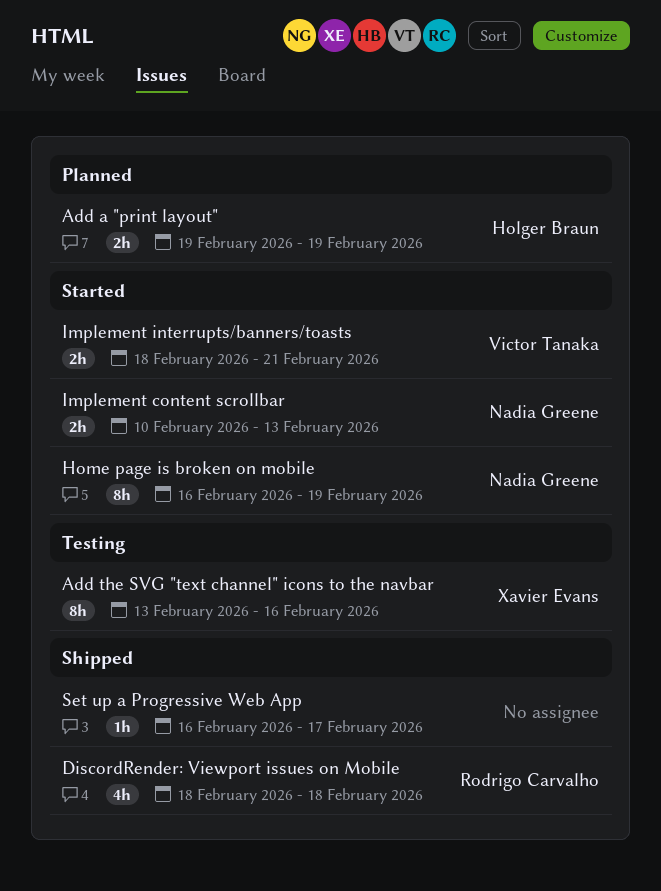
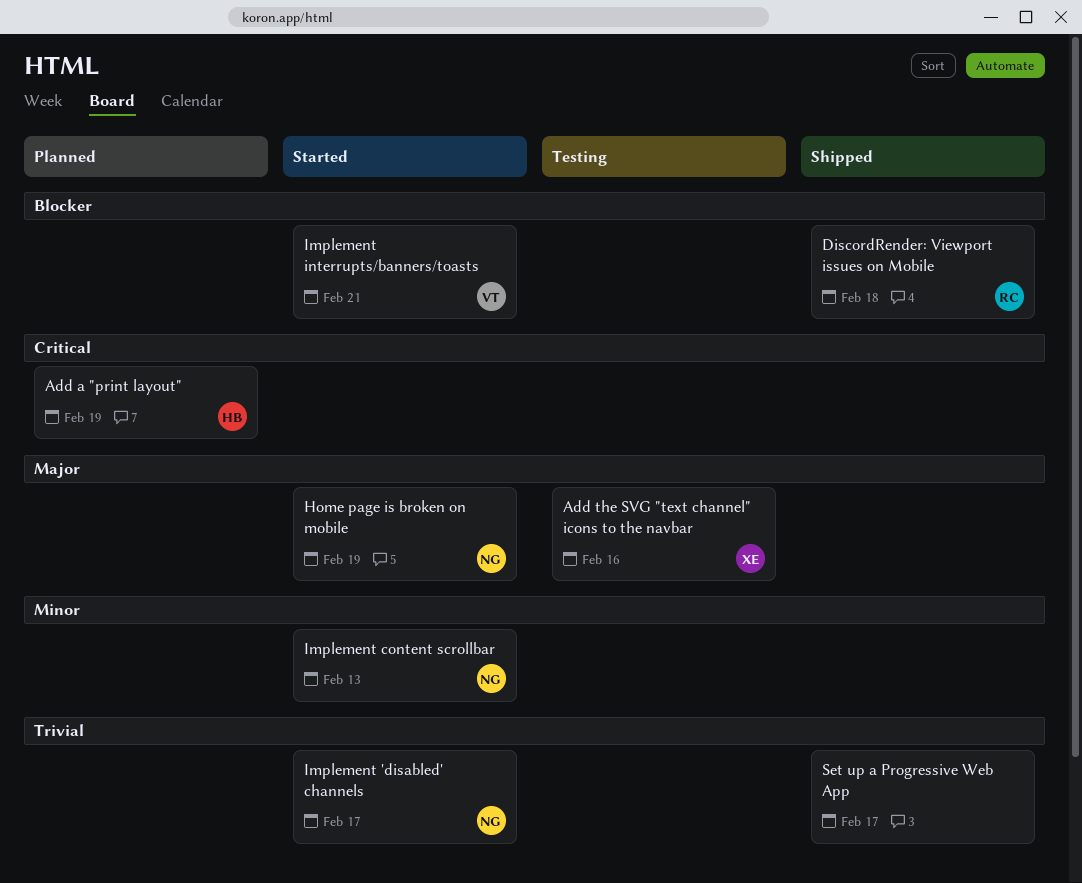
Implement 'disabled' channels: none -> present

